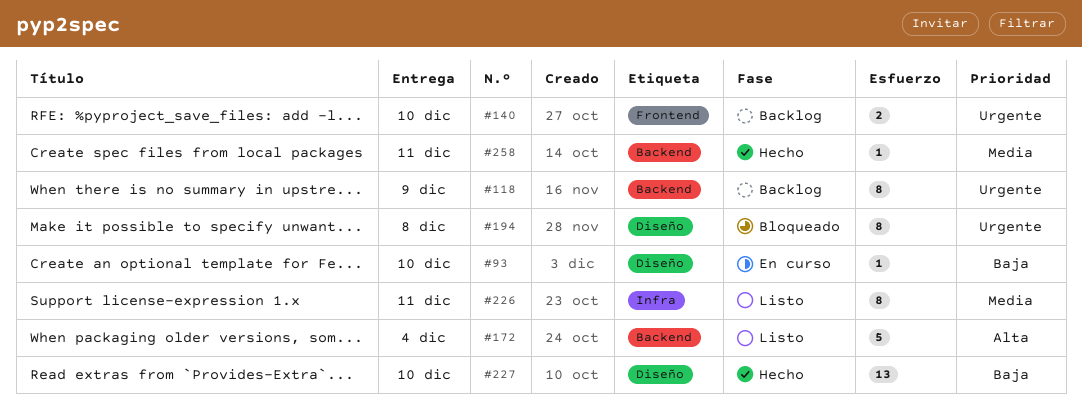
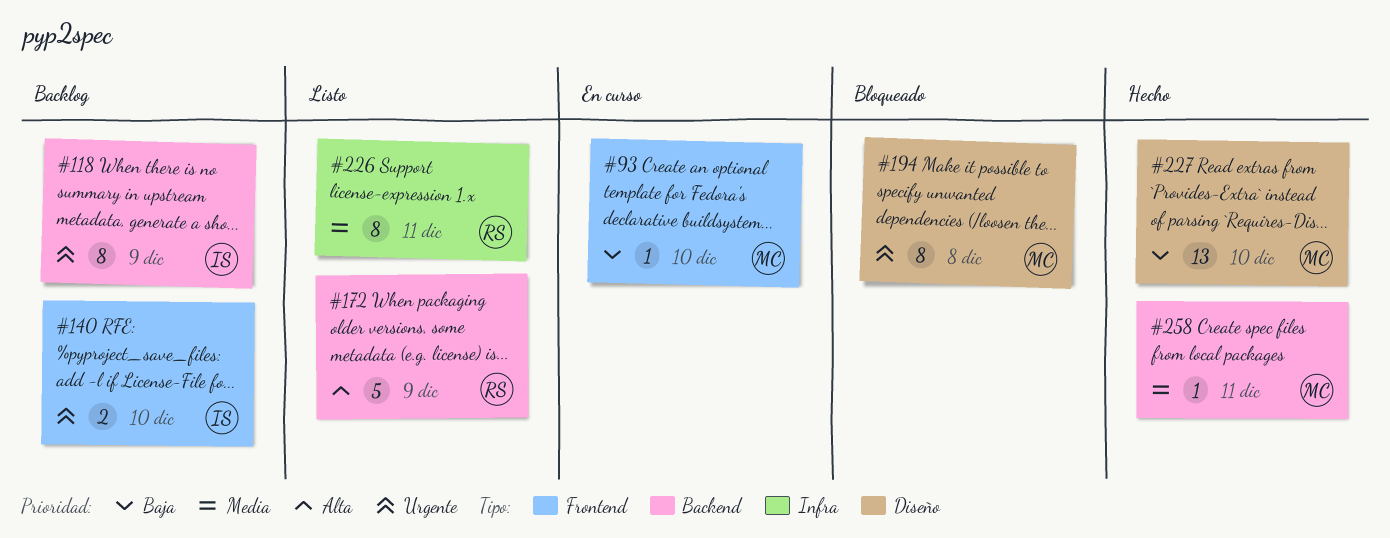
#93, label: Diseño -> Frontend
#172, due: Dec 4 -> Dec 9

